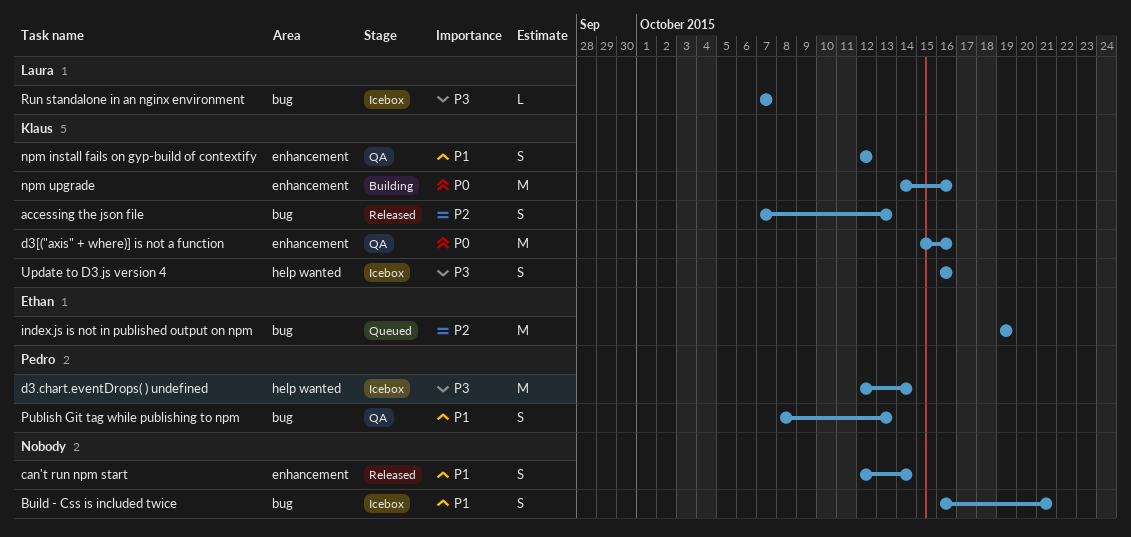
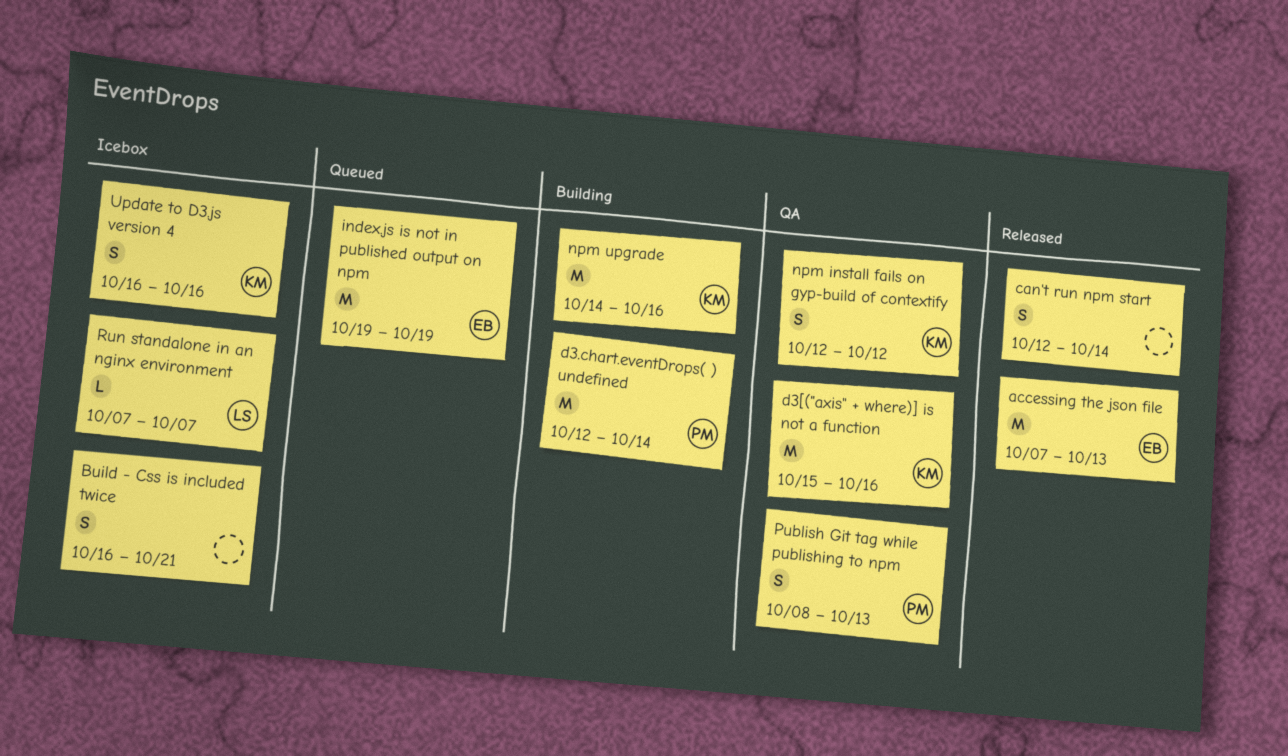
accessing the json file, owner: Klaus -> Ethan
accessing the json file, estimate: S -> M
d3.chart.eventDrops( ) undefined, status: Icebox -> Building

